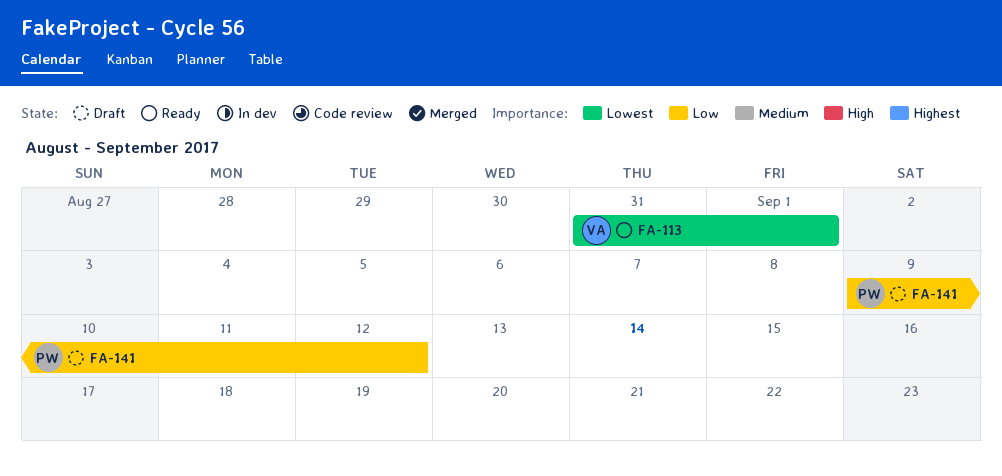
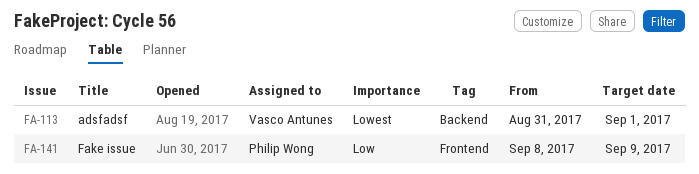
FA-141, start: Sep 9 -> Sep 8
FA-141, due: Sep 12 -> Sep 9

